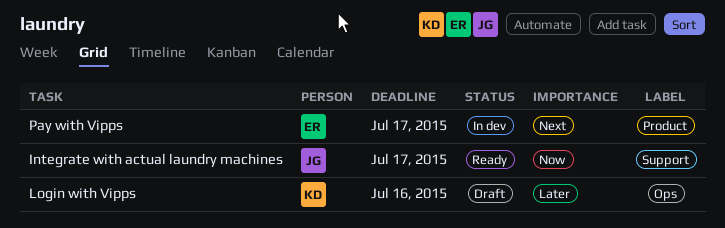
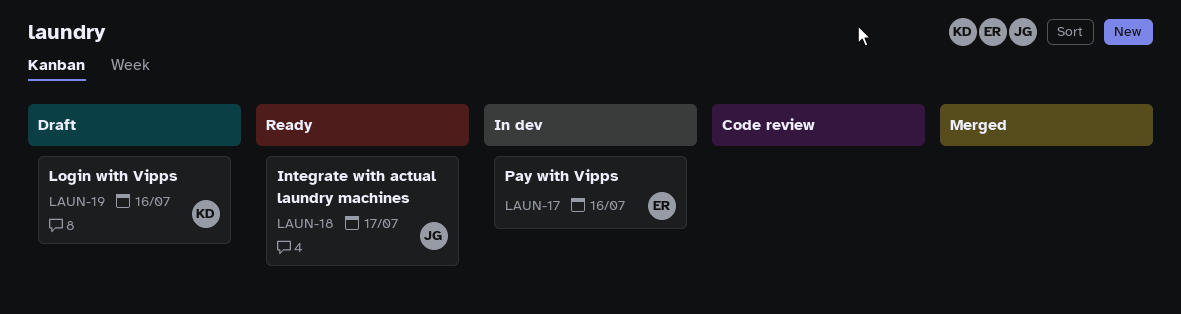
Pay with Vipps, due: Jul 17 -> Jul 16

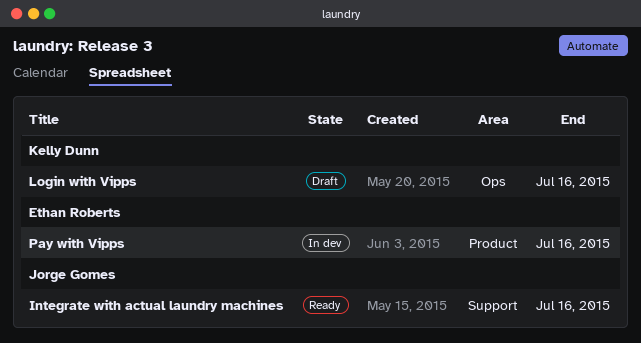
Integrate with actual laundry machines, due: Jul 17 -> Jul 16

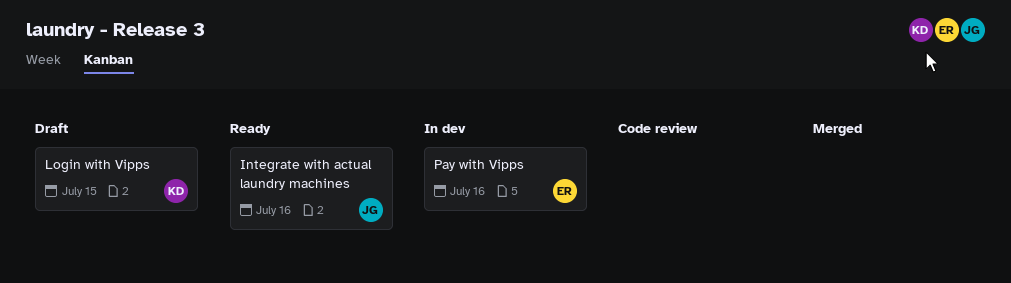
Login with Vipps, due: Jul 16 -> Jul 15

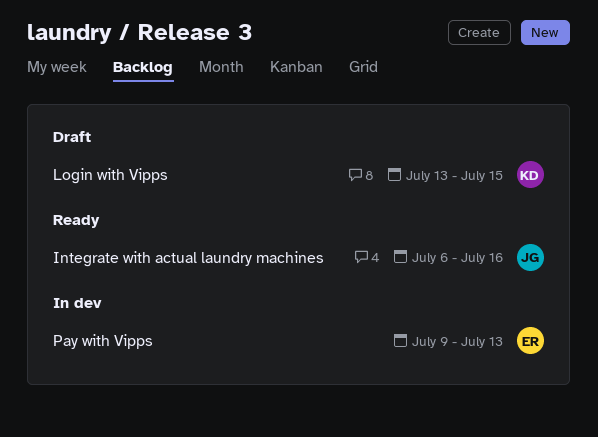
Pay with Vipps, due: Jul 16 -> Jul 13

